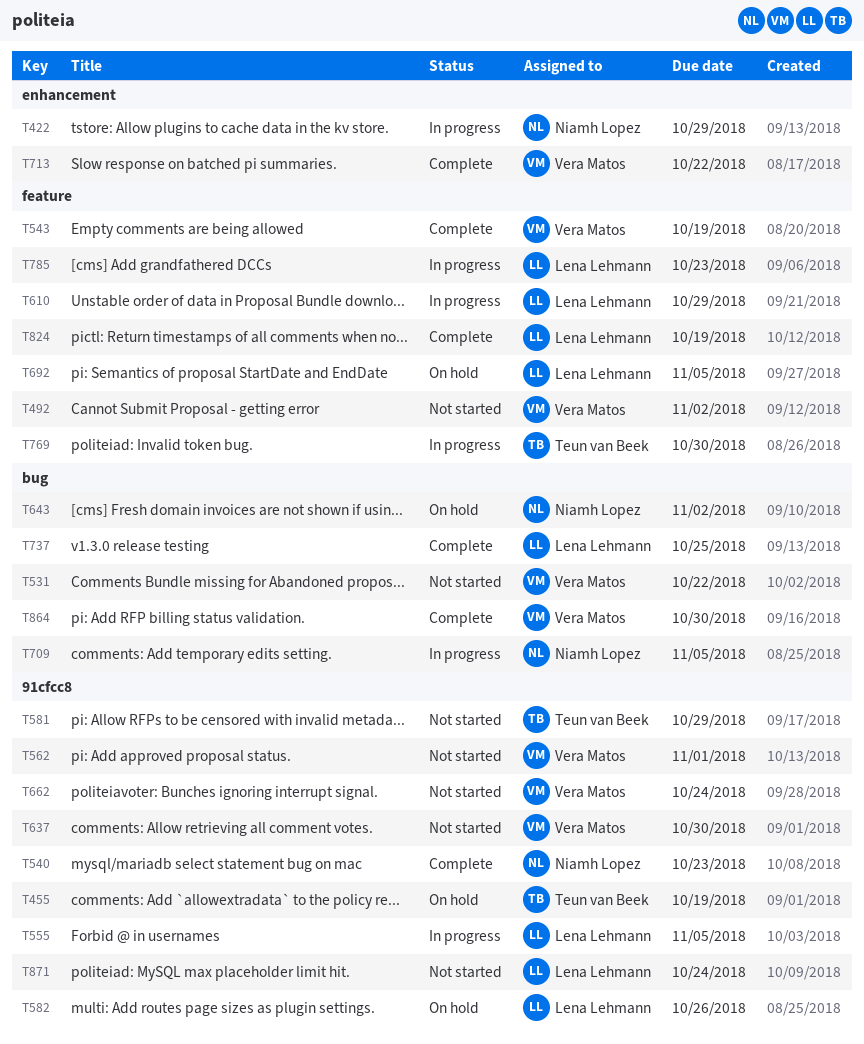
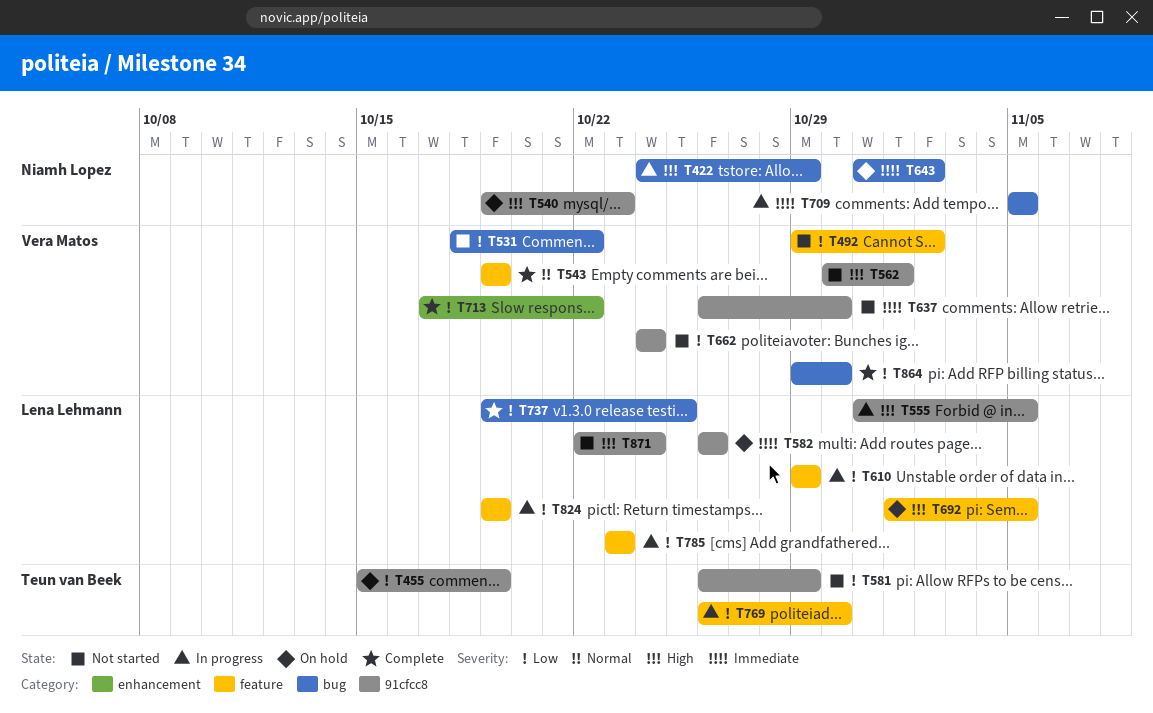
T422, label: enhancement -> bug
T540, status: Complete -> On hold
T824, status: Complete -> In progress

